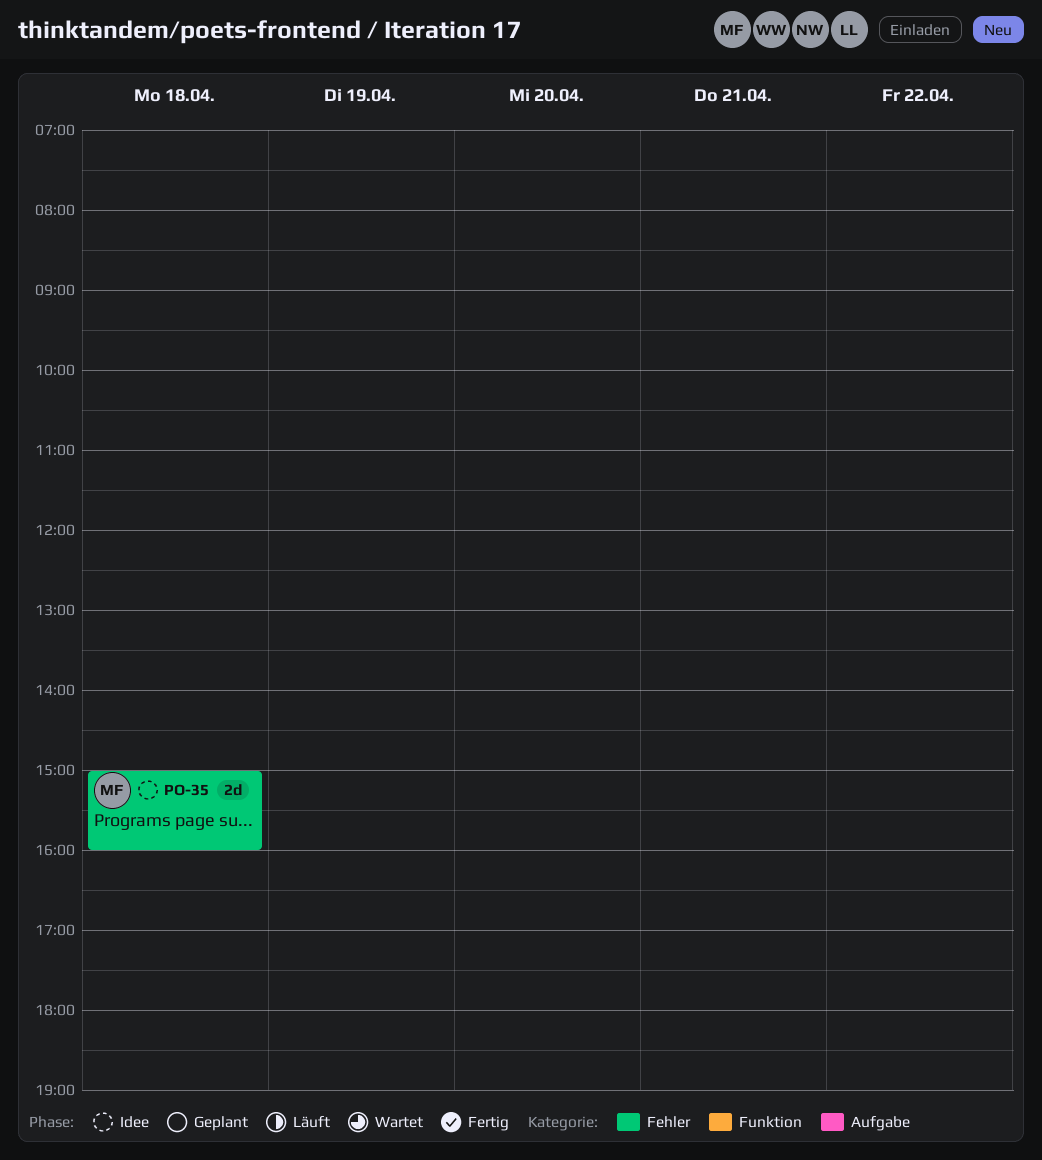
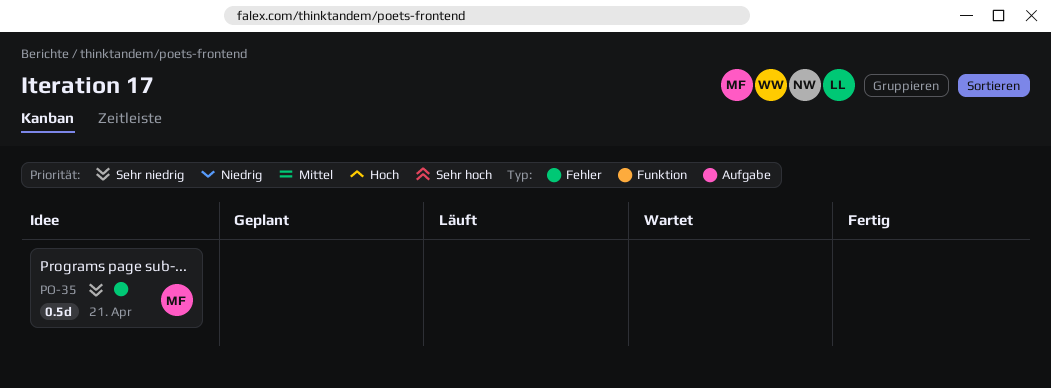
PO-35, estimate: 2d -> 0.5d
PO-35, day: Apr 18 -> Apr 21

